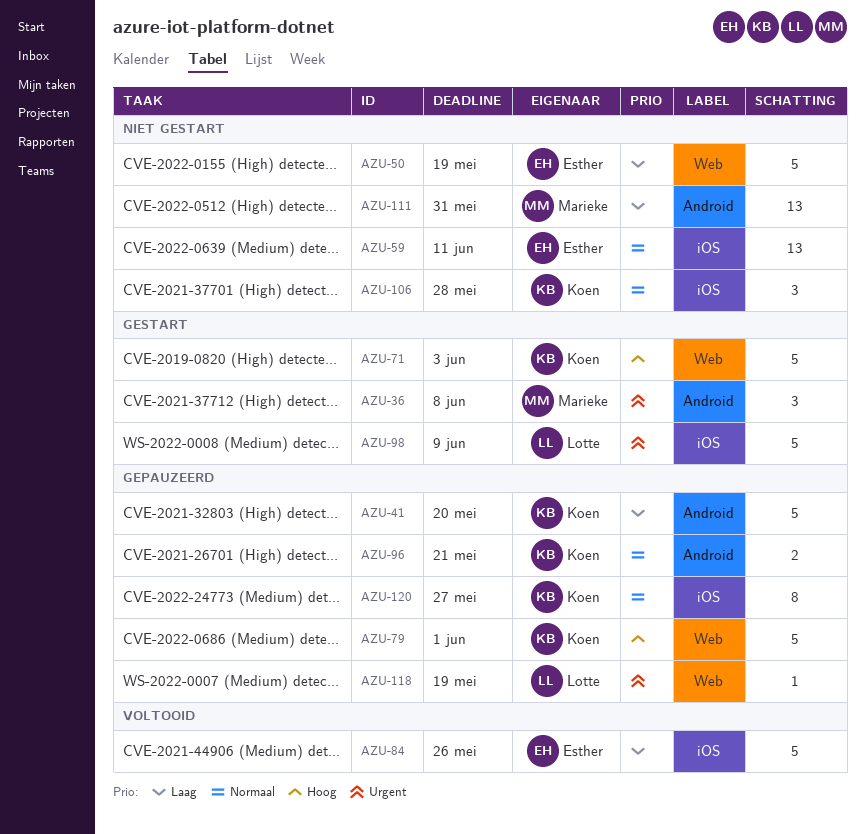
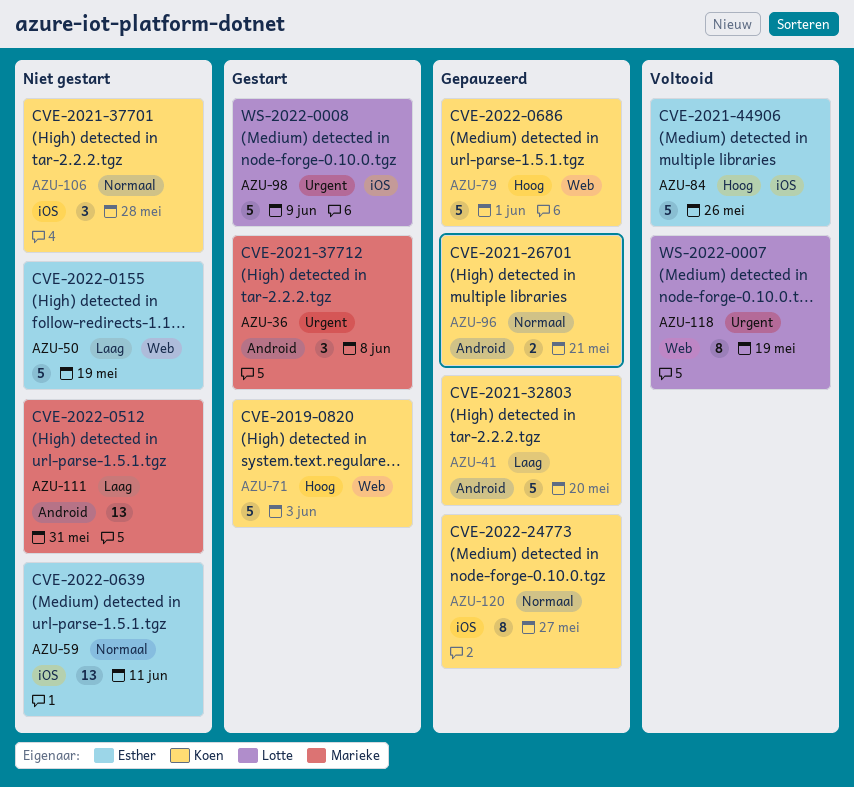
AZU-84, priority: Laag -> Hoog
AZU-118, status: Gepauzeerd -> Voltooid
AZU-118, estimate: 1 -> 8

